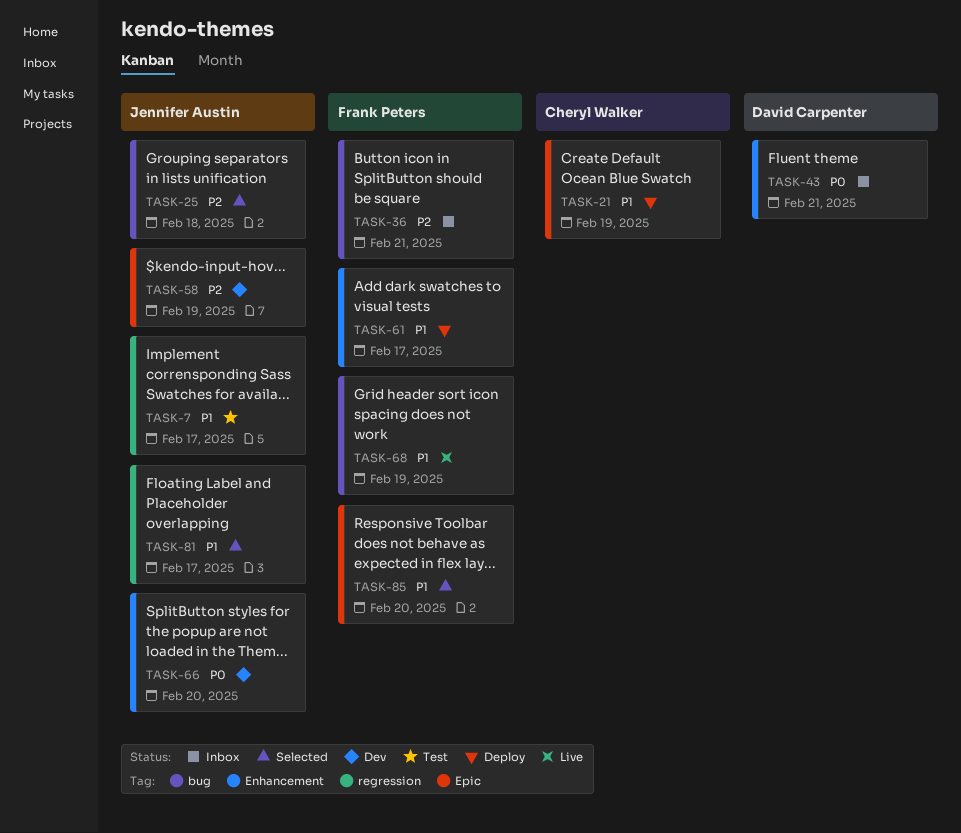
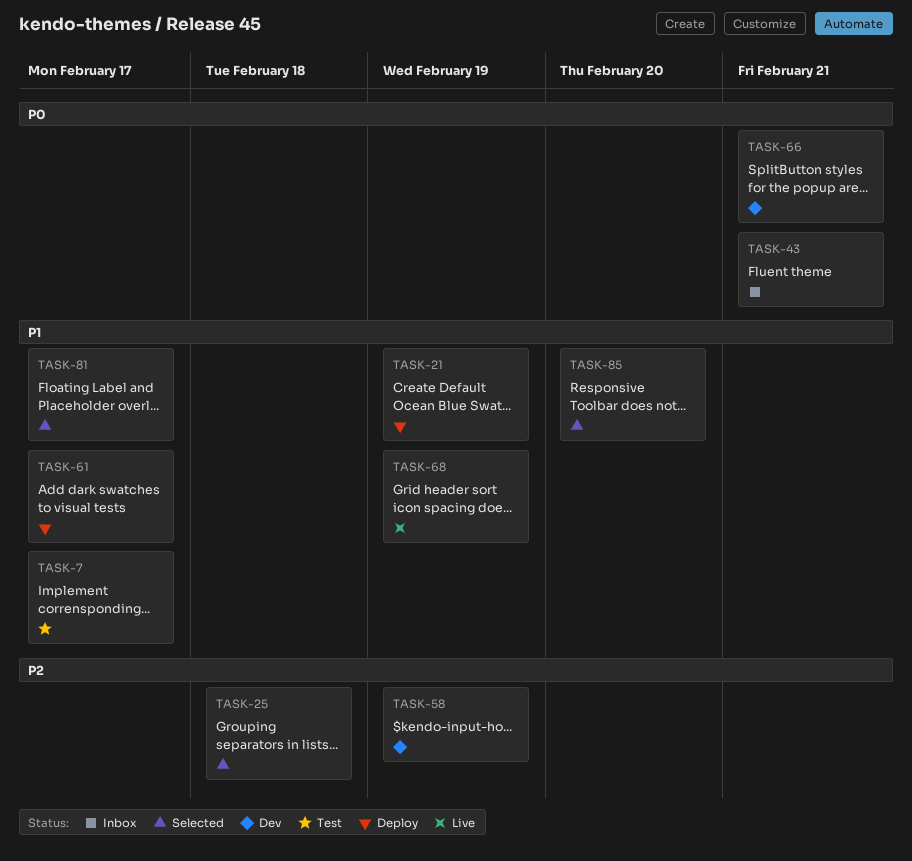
TASK-36: present -> none
TASK-66, due: Feb 20 -> Feb 21

